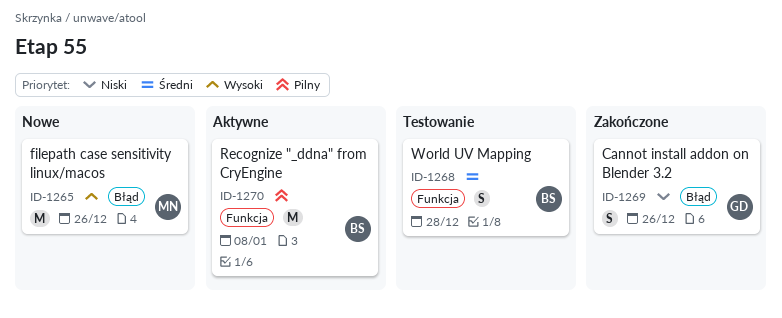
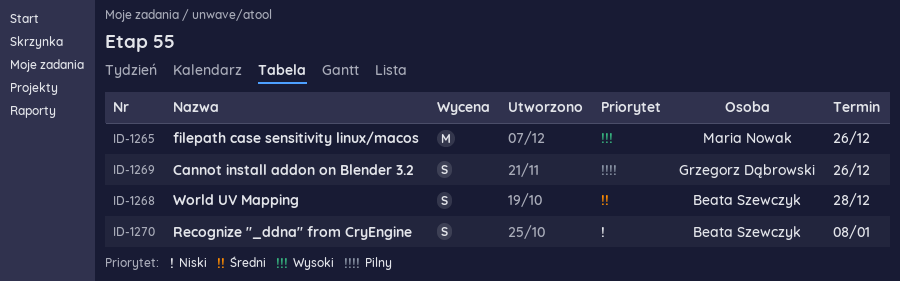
ID-1269, priority: Niski -> Pilny
ID-1270, priority: Pilny -> Niski
ID-1270, estimate: M -> S

